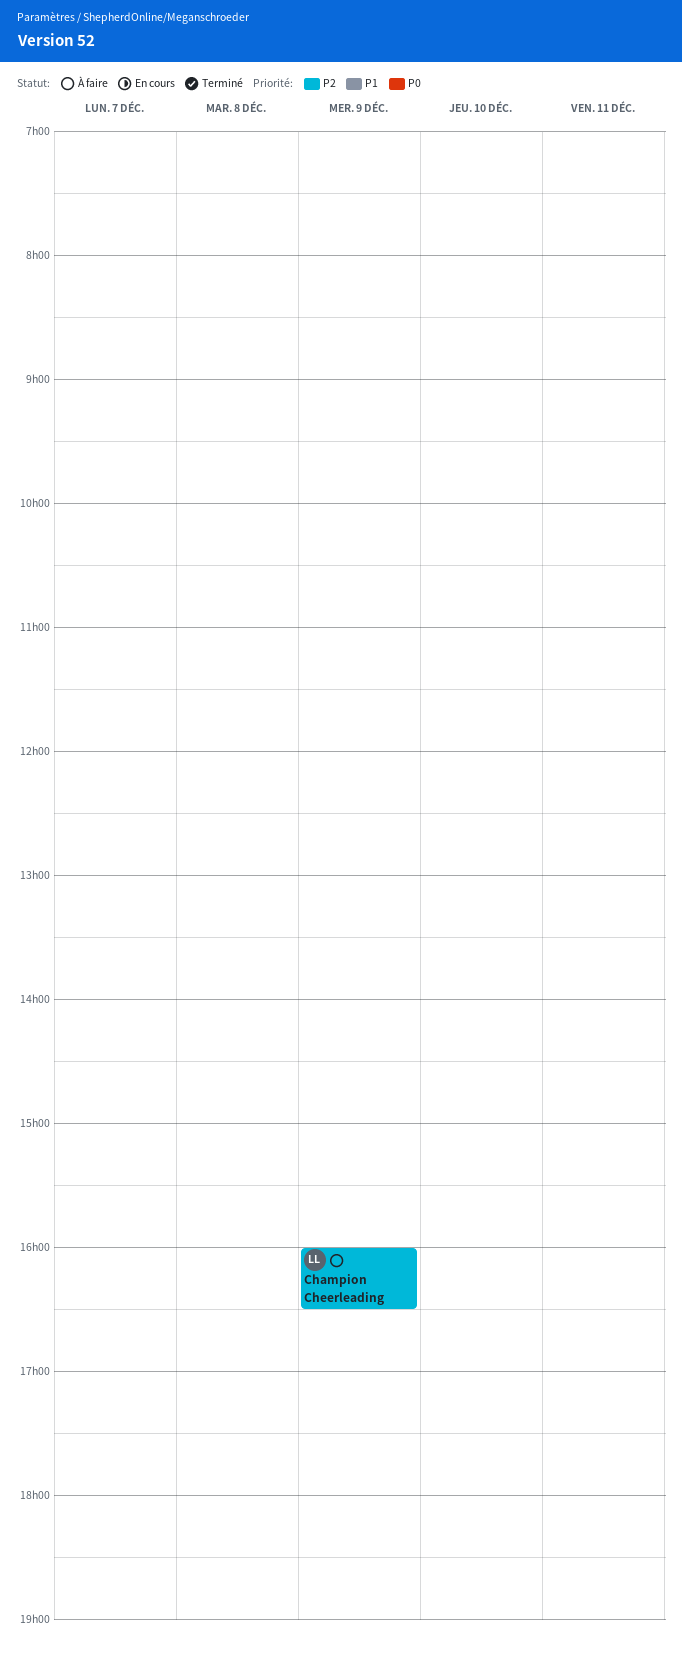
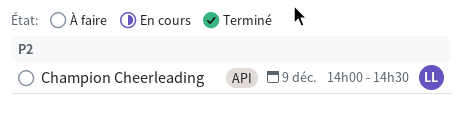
Champion Cheerleading, begins: 16:00 -> 14:00
Champion Cheerleading, ends: 16:30 -> 14:30

